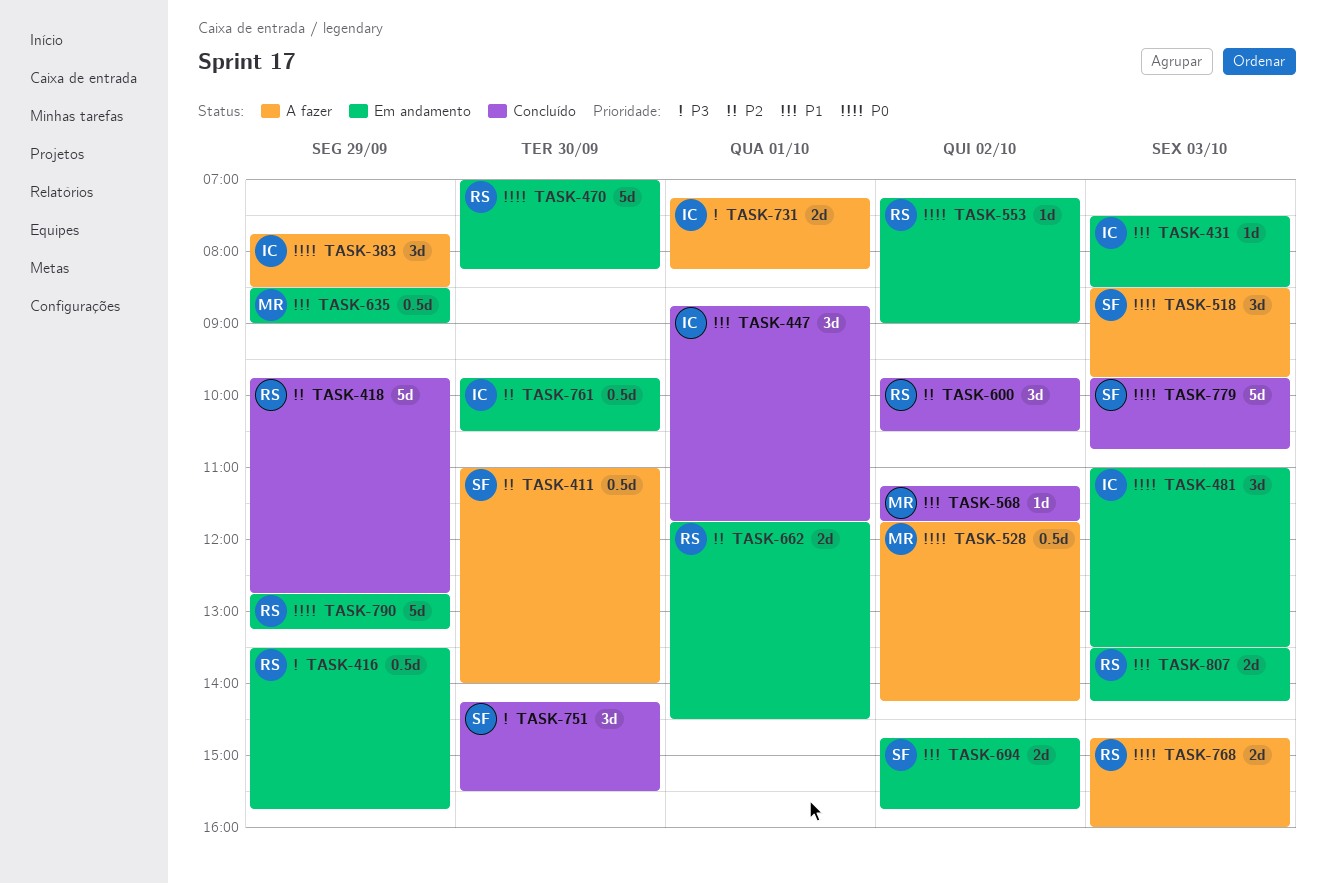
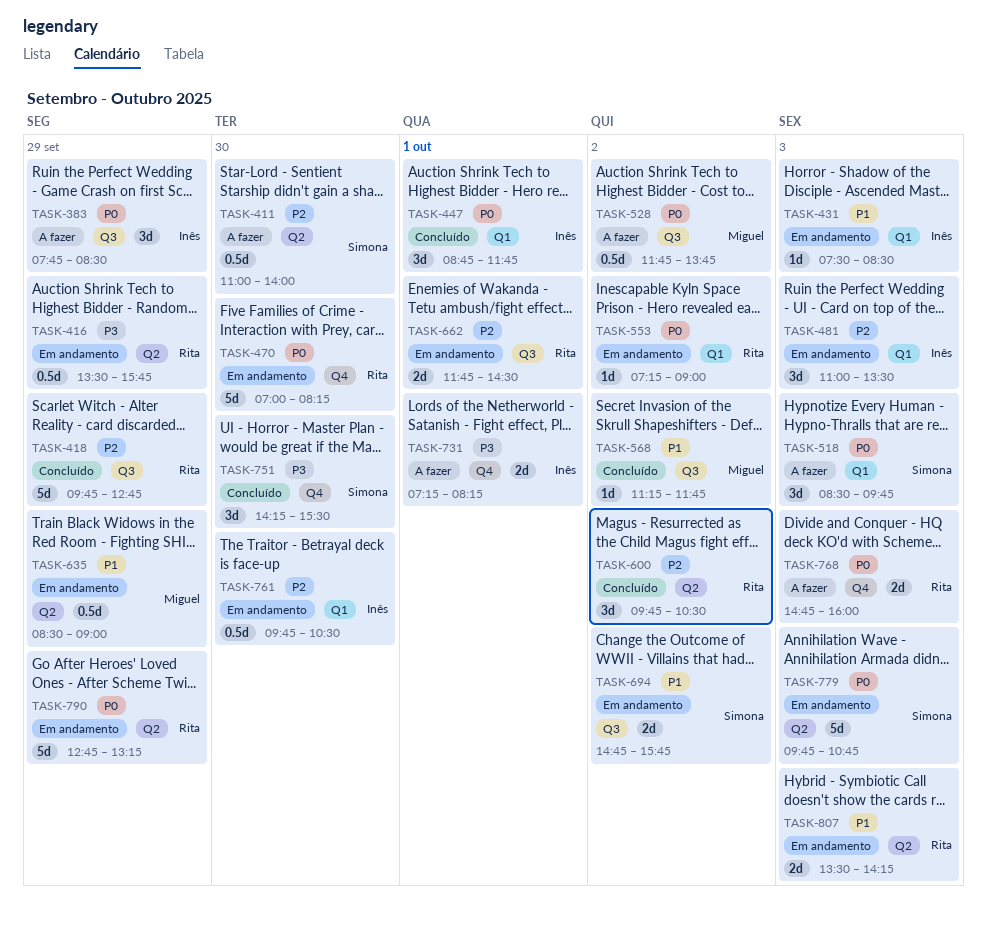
TASK-447, priority: P1 -> P0
TASK-481, priority: P0 -> P2
TASK-528, ends: 14:15 -> 13:45
TASK-779, status: Concluído -> Em andamento

